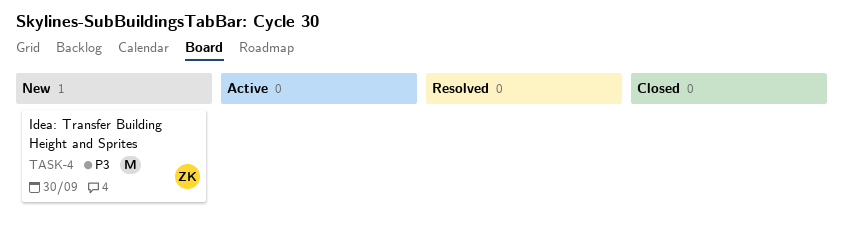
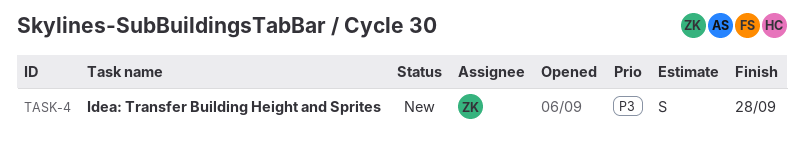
TASK-4, estimate: M -> S
TASK-4, due: Sep 30 -> Sep 28

